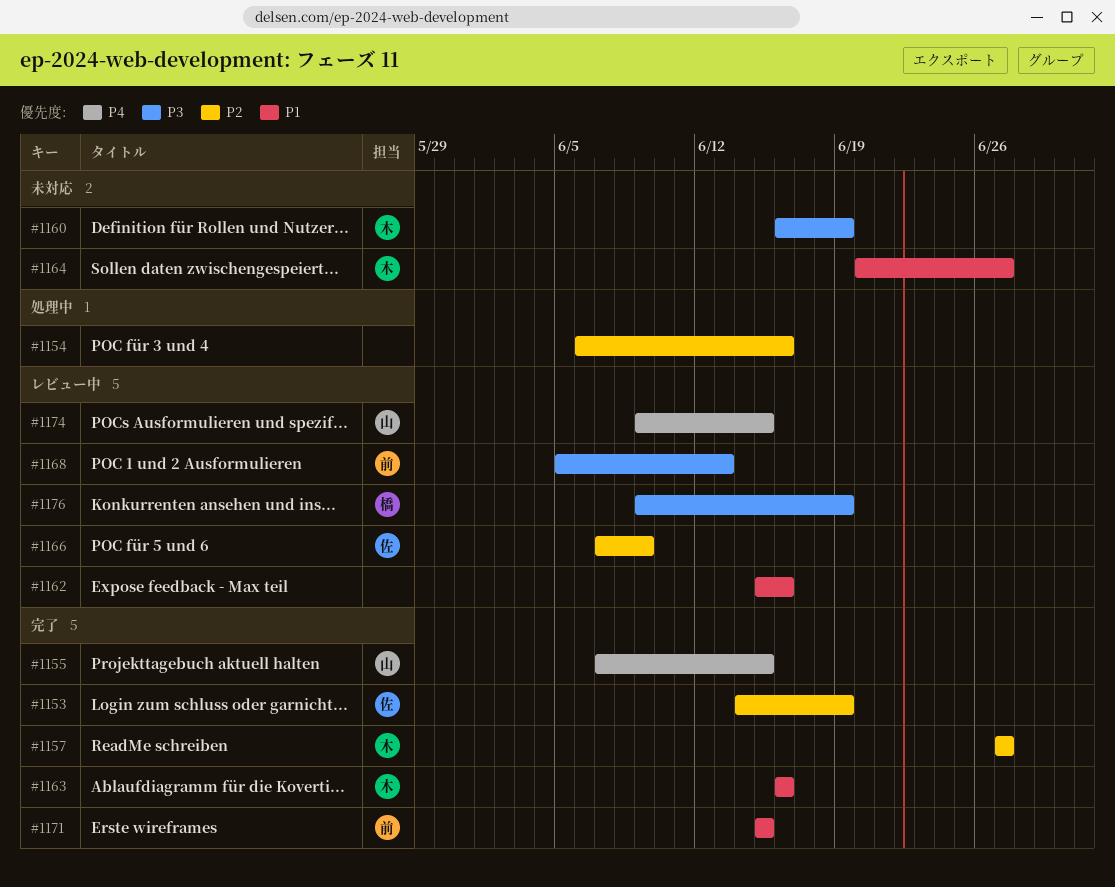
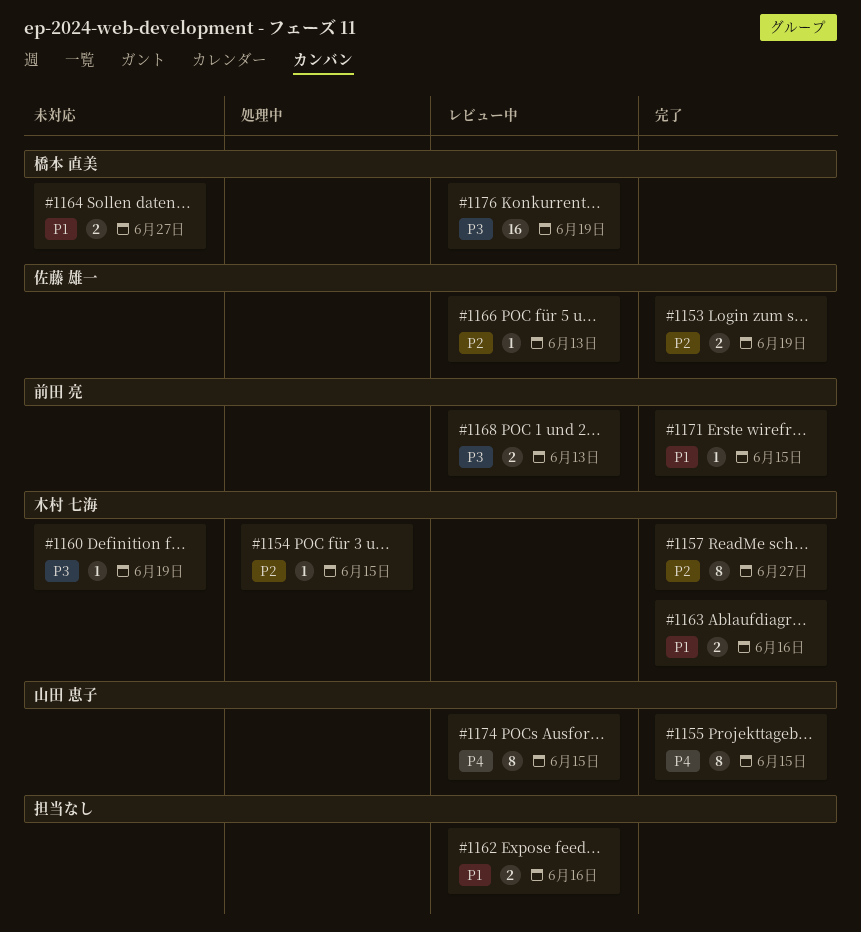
#1154, owner: none -> 木村 七海
#1154, due: Jun 16 -> Jun 15
#1164, owner: 木村 七海 -> 橋本 直美
#1166, due: Jun 9 -> Jun 13

